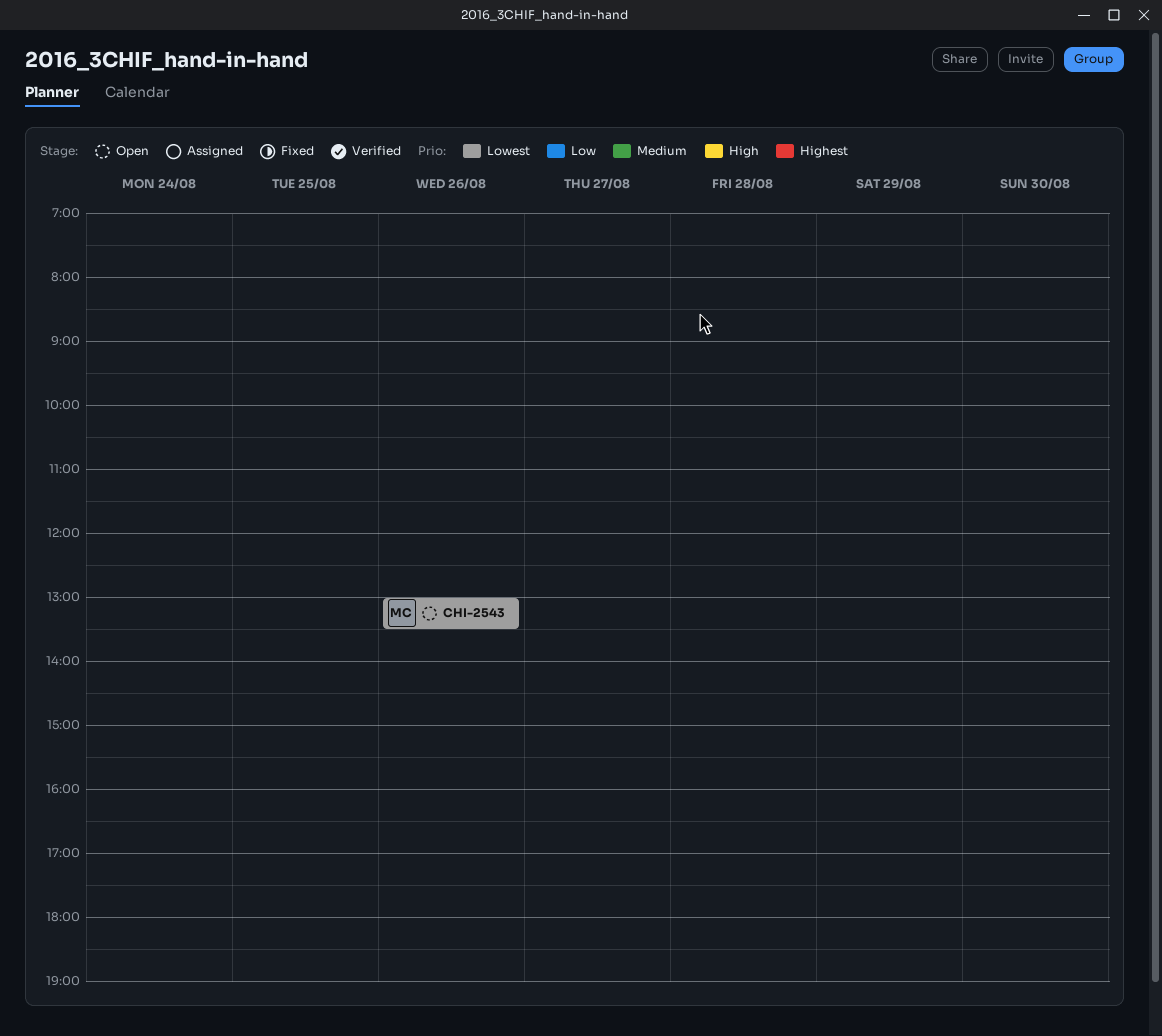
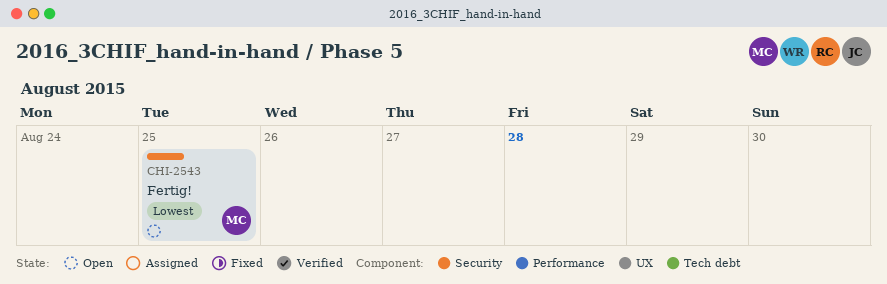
CHI-2543, day: Aug 26 -> Aug 25

